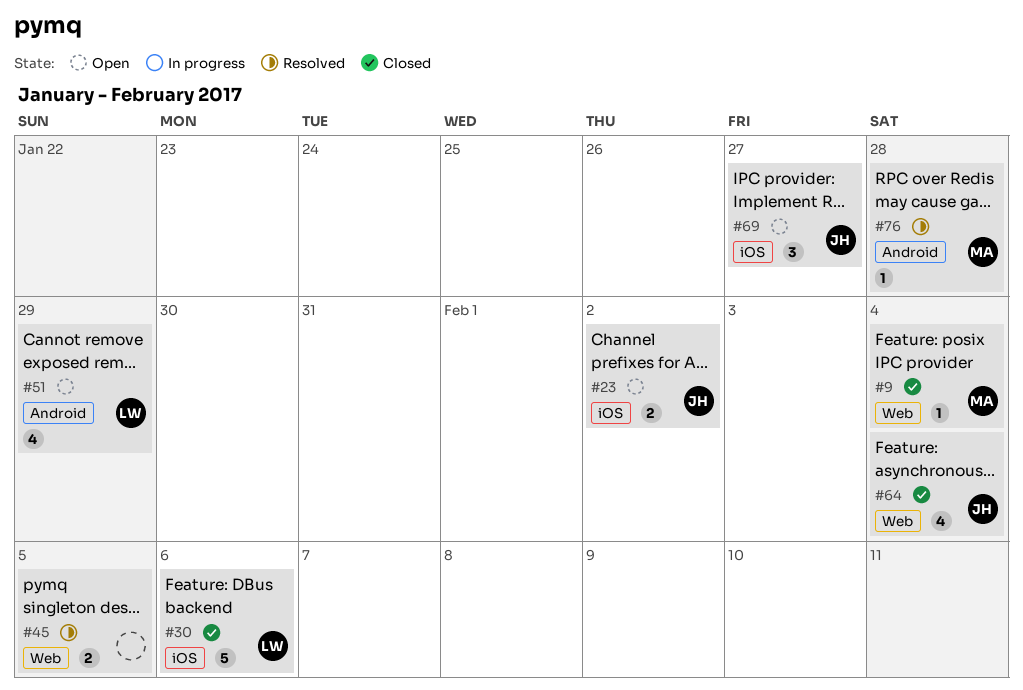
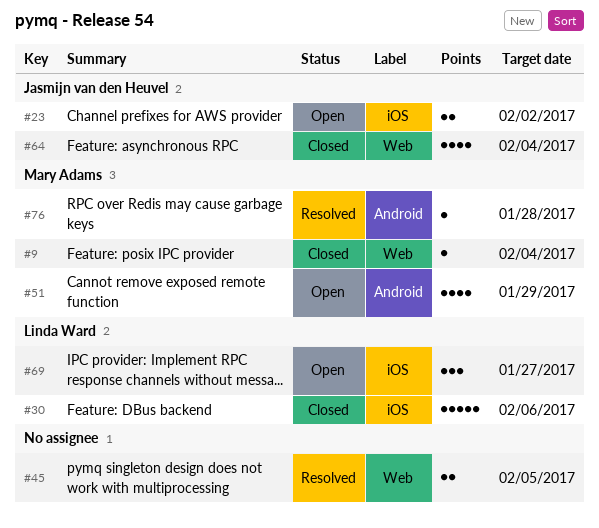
#51, owner: Linda Ward -> Mary Adams
#69, owner: Jasmijn van den Heuvel -> Linda Ward

